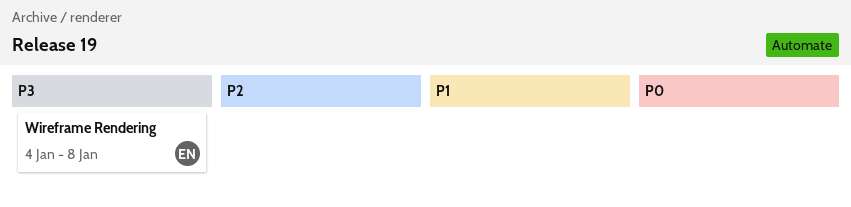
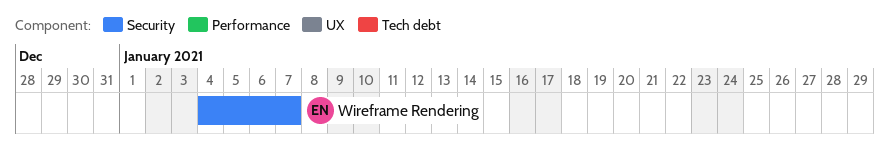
Wireframe Rendering, due: Jan 8 -> Jan 7

